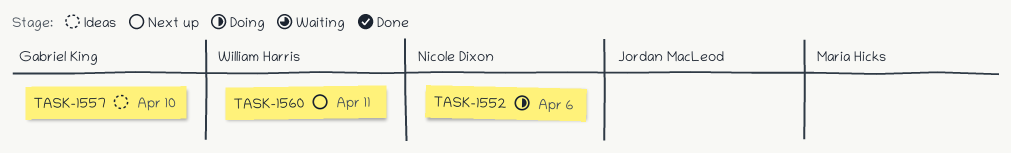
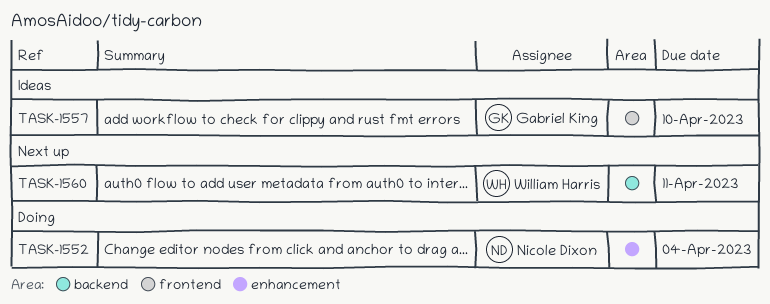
TASK-1552, due: Apr 6 -> Apr 4

